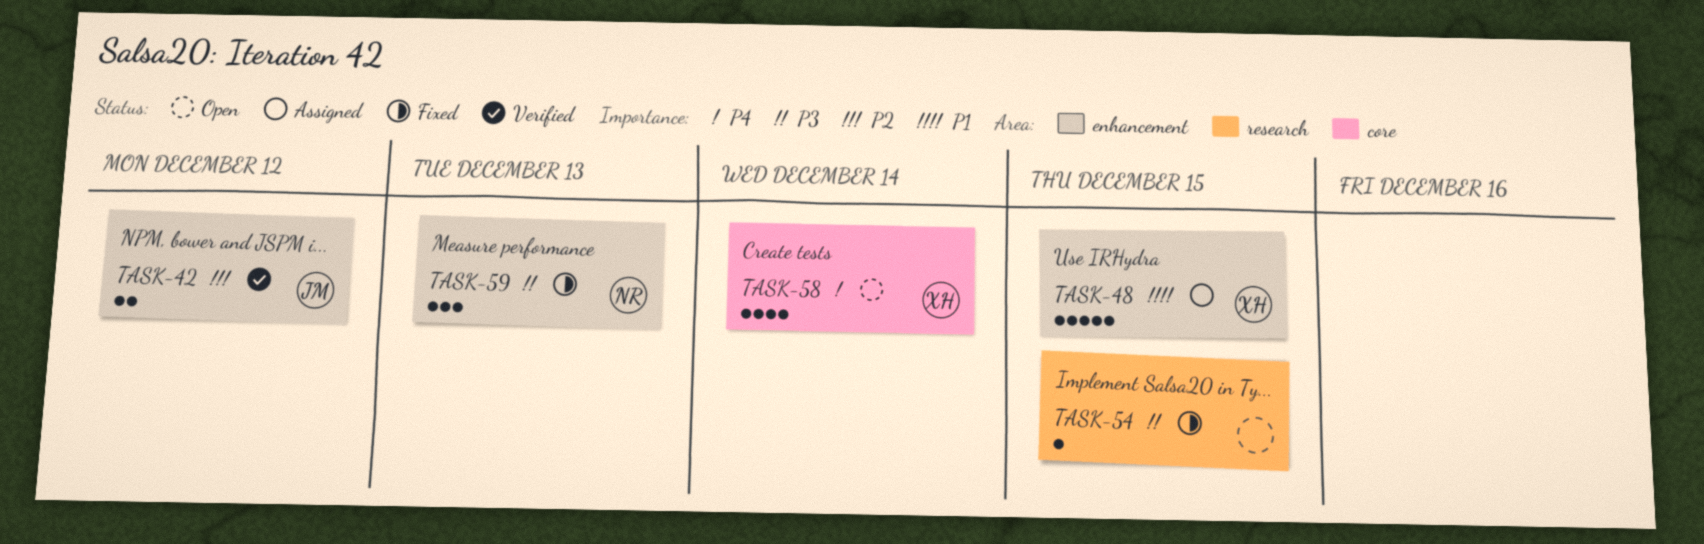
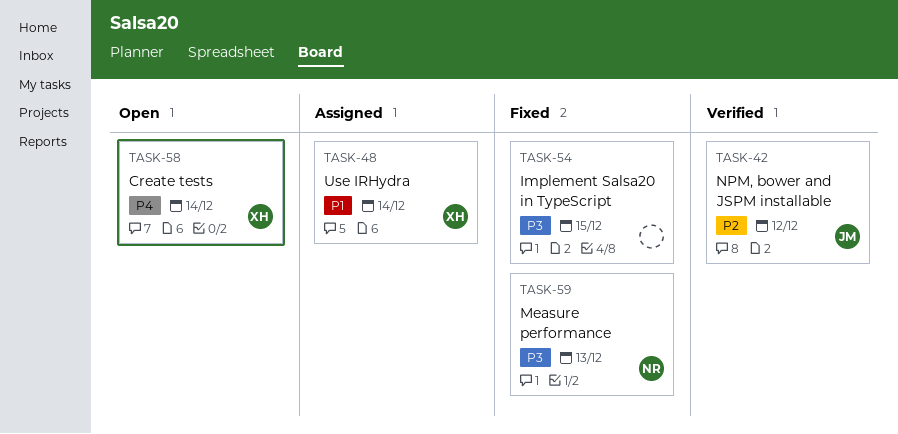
TASK-48, due: Dec 15 -> Dec 14

